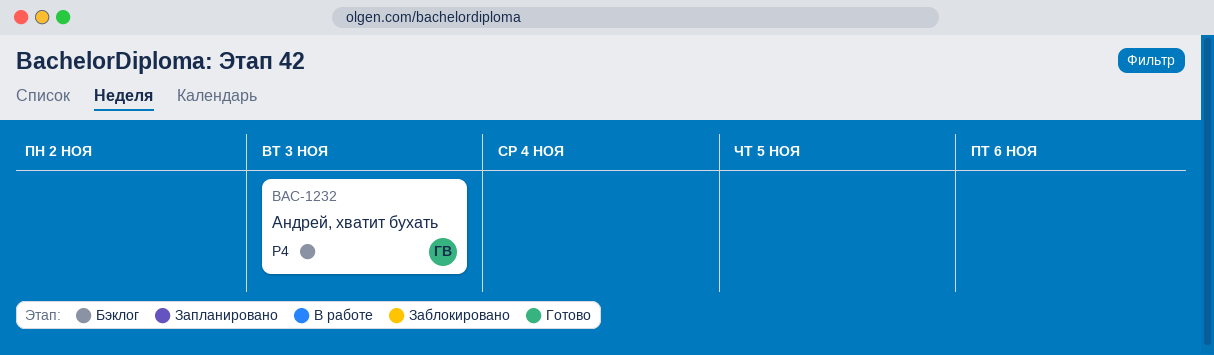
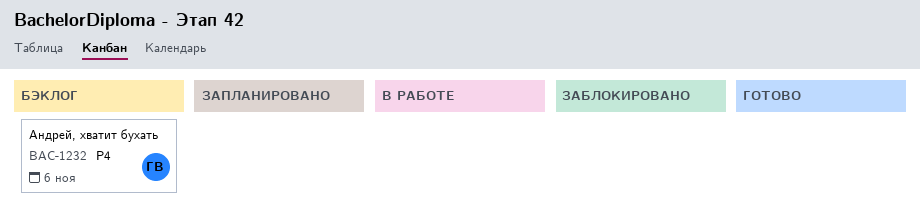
BAC-1232, due: Nov 3 -> Nov 6

